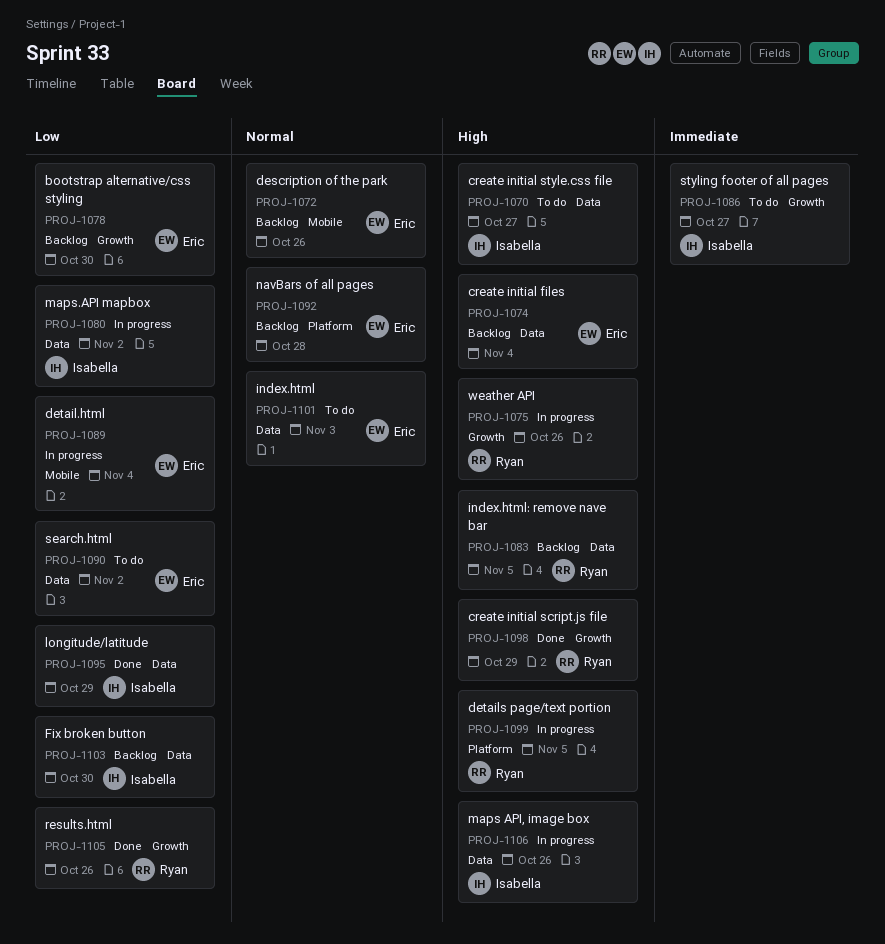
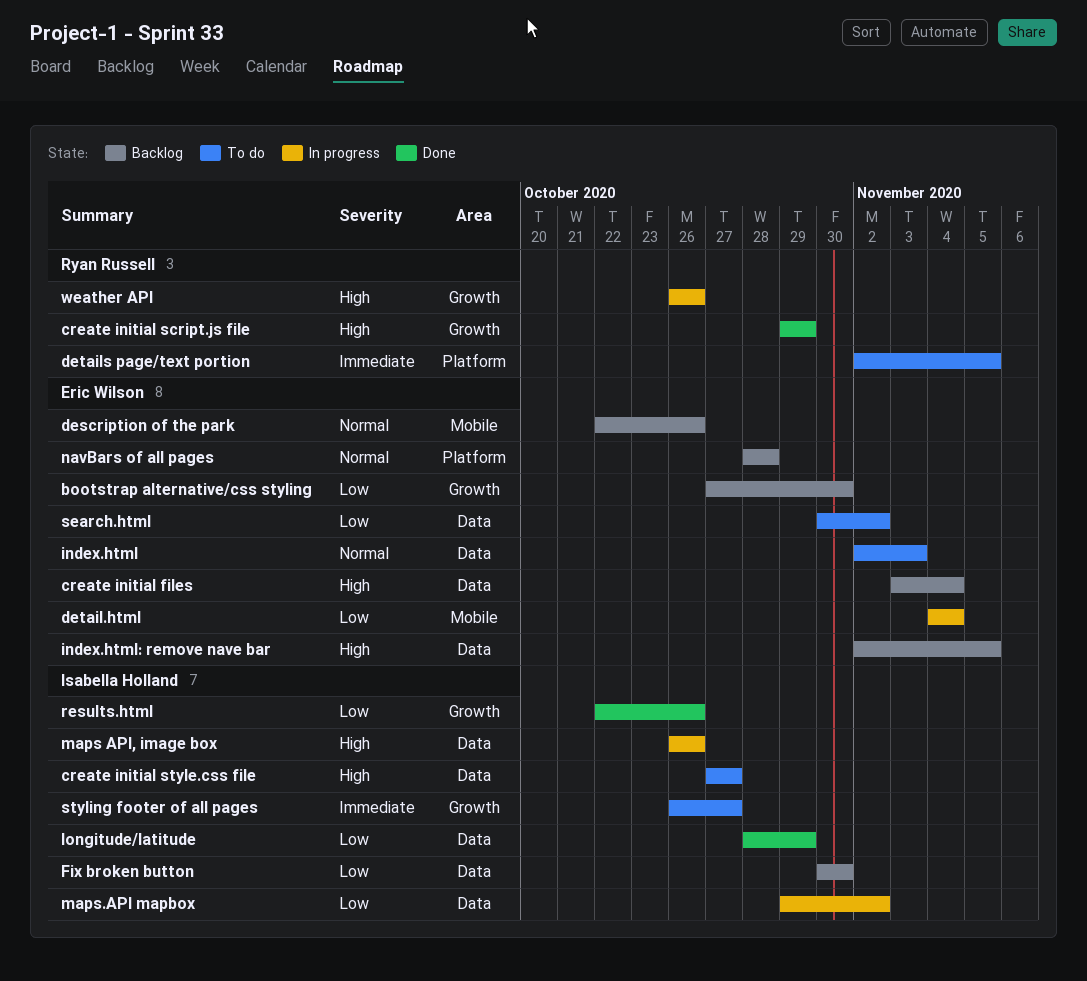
details page/text portion, status: In progress -> To do
details page/text portion, priority: High -> Immediate
index.html: remove nave bar, owner: Ryan Russell -> Eric Wilson
results.html, owner: Ryan Russell -> Isabella Holland

